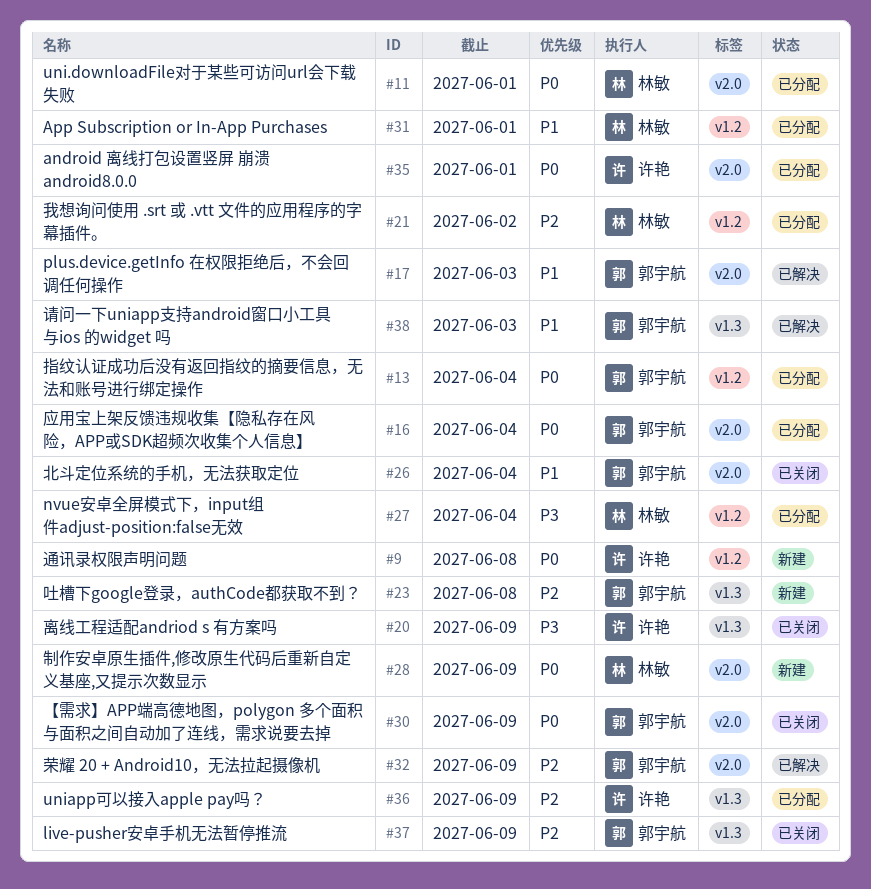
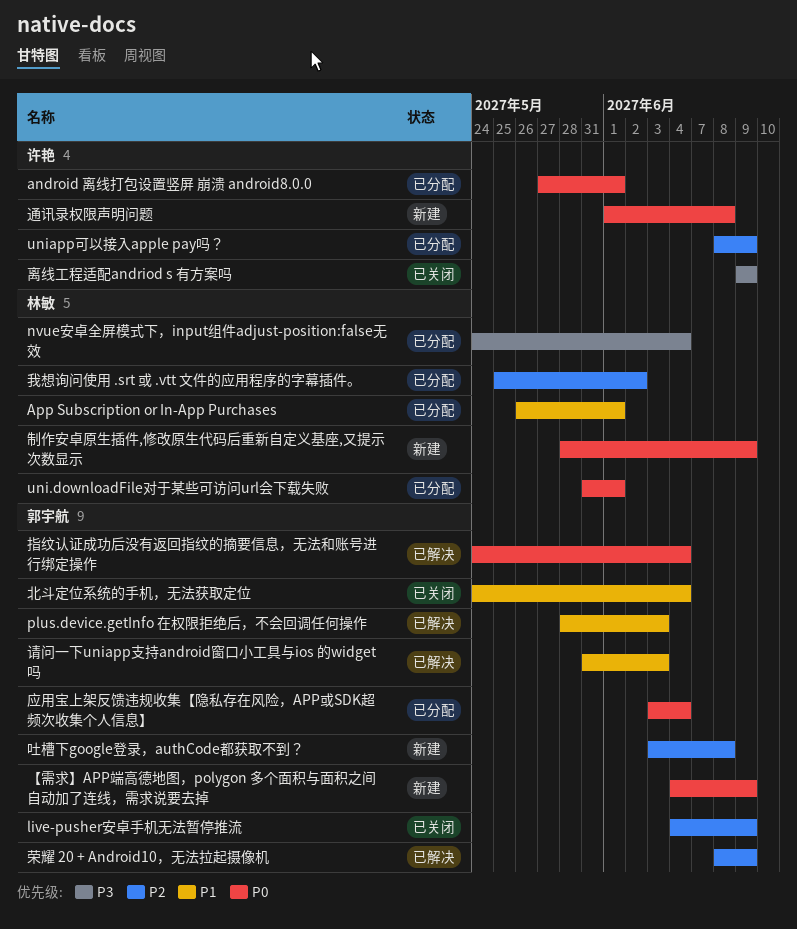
【需求】APP端高德地图，polygon 多个面积与面积之间自动加了连线，需求说要去掉, status: 已关闭 -> 新建
指纹认证成功后没有返回指纹的摘要信息，无法和账号进行绑定操作, status: 已分配 -> 已解决

